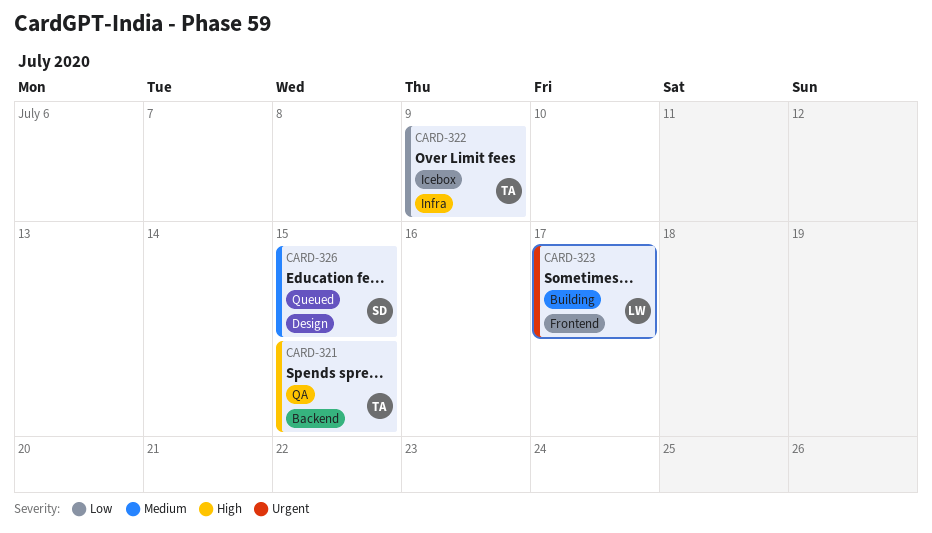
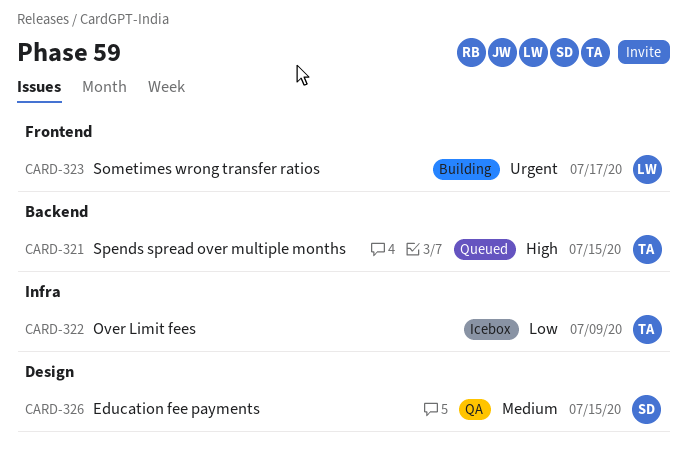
CARD-321, status: QA -> Queued
CARD-326, status: Queued -> QA

